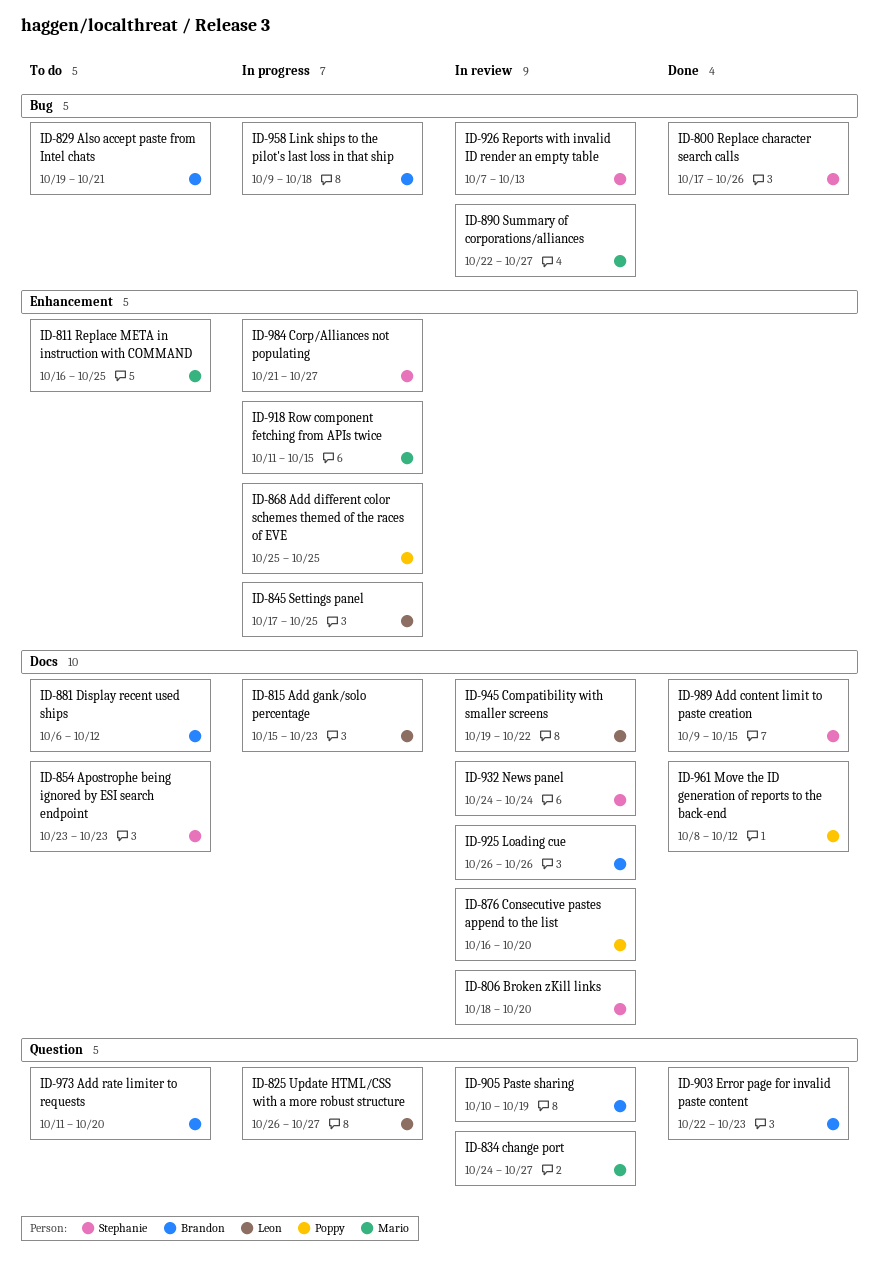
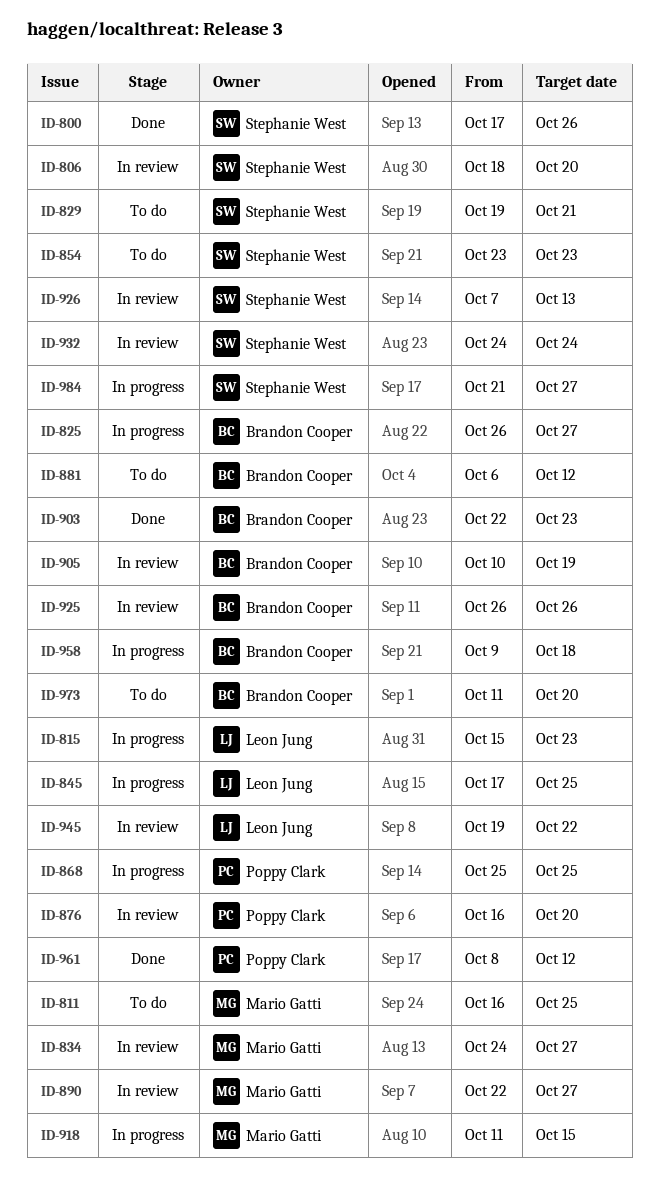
ID-825, owner: Leon Jung -> Brandon Cooper
ID-829, owner: Brandon Cooper -> Stephanie West
ID-989: present -> none

